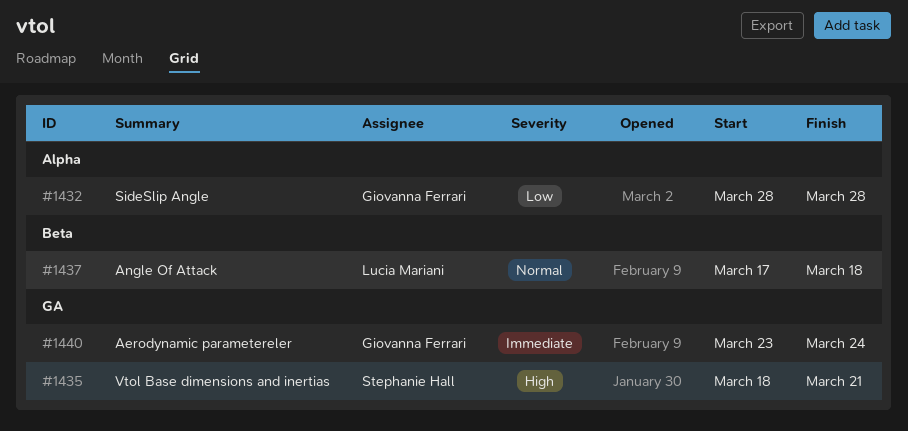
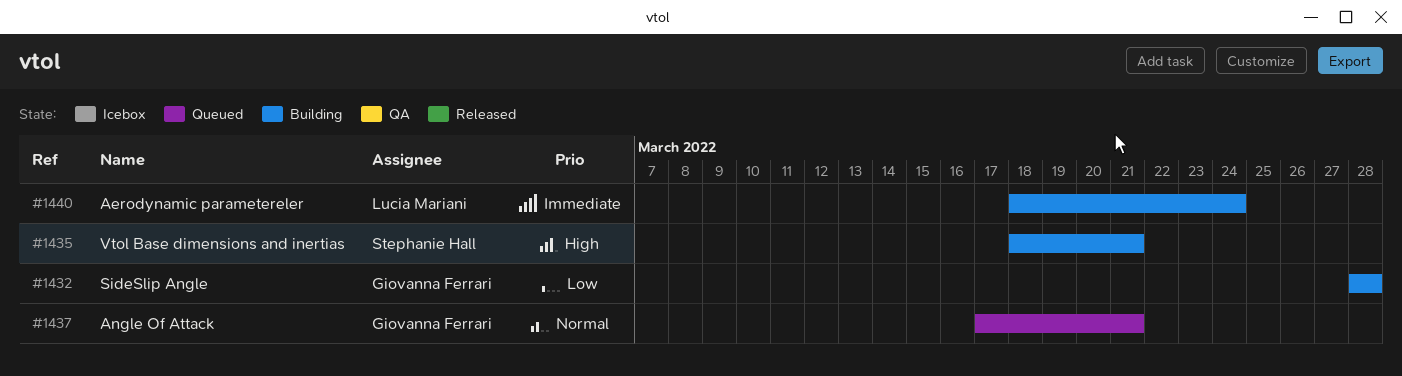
#1437, owner: Lucia Mariani -> Giovanna Ferrari
#1437, due: Mar 18 -> Mar 21
#1440, owner: Giovanna Ferrari -> Lucia Mariani
#1440, start: Mar 23 -> Mar 18

